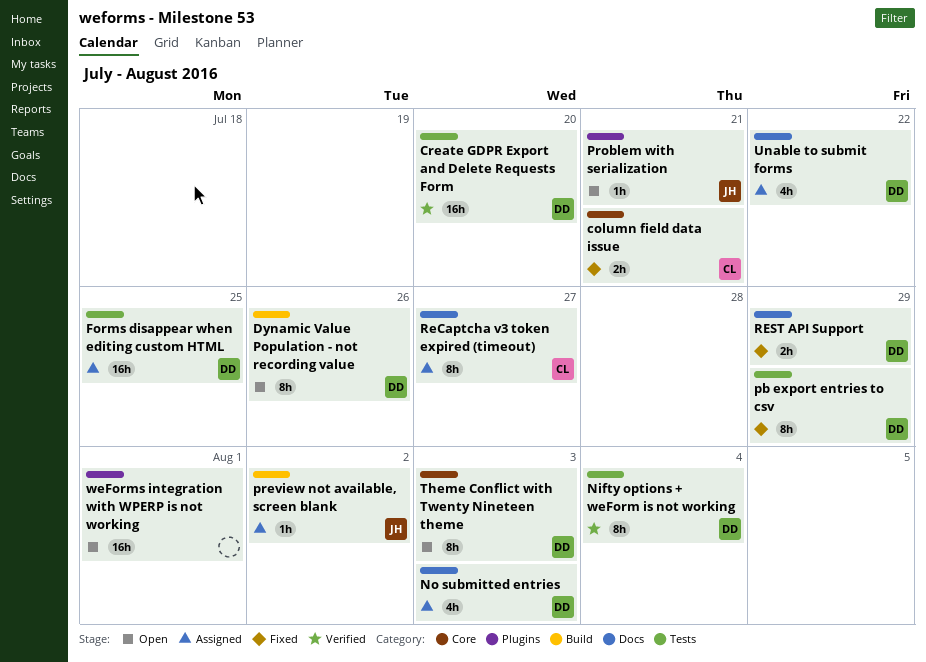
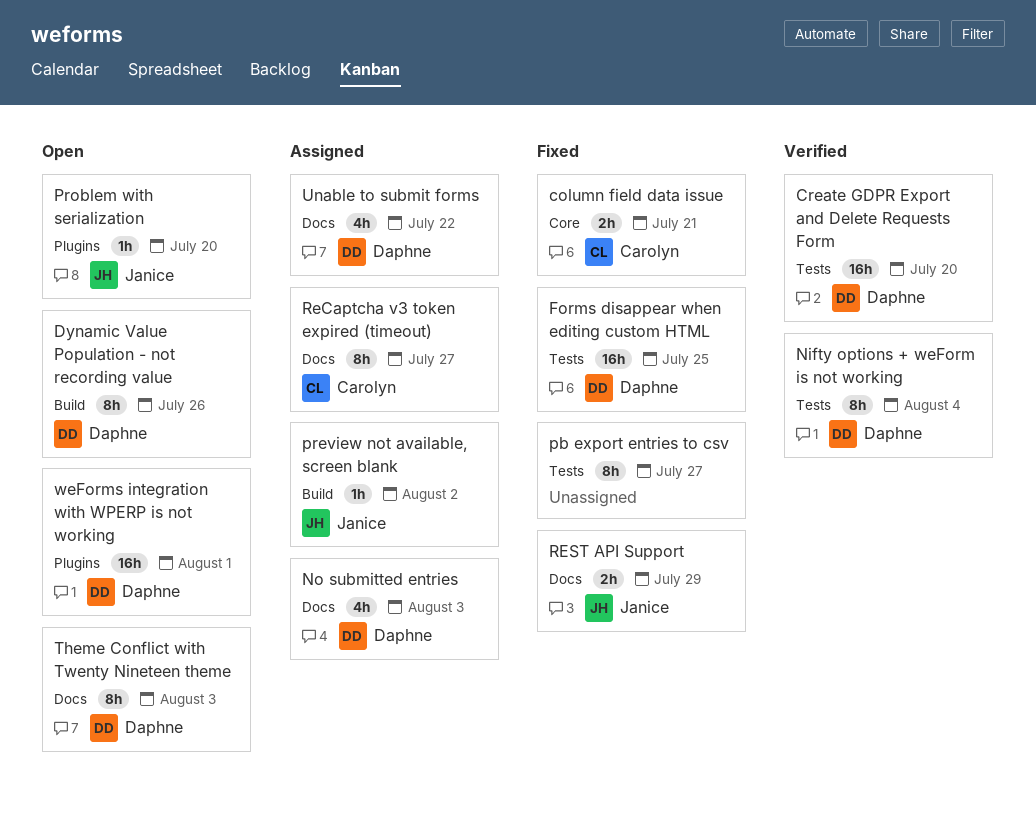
Forms disappear when editing custom HTML, status: Assigned -> Fixed
pb export entries to csv, owner: Daphne -> none
pb export entries to csv, due: Jul 29 -> Jul 27
Problem with serialization, due: Jul 21 -> Jul 20
REST API Support, owner: Daphne -> Janice
Theme Conflict with Twenty Nineteen theme, label: Core -> Docs
weForms integration with WPERP is not working, owner: none -> Daphne

